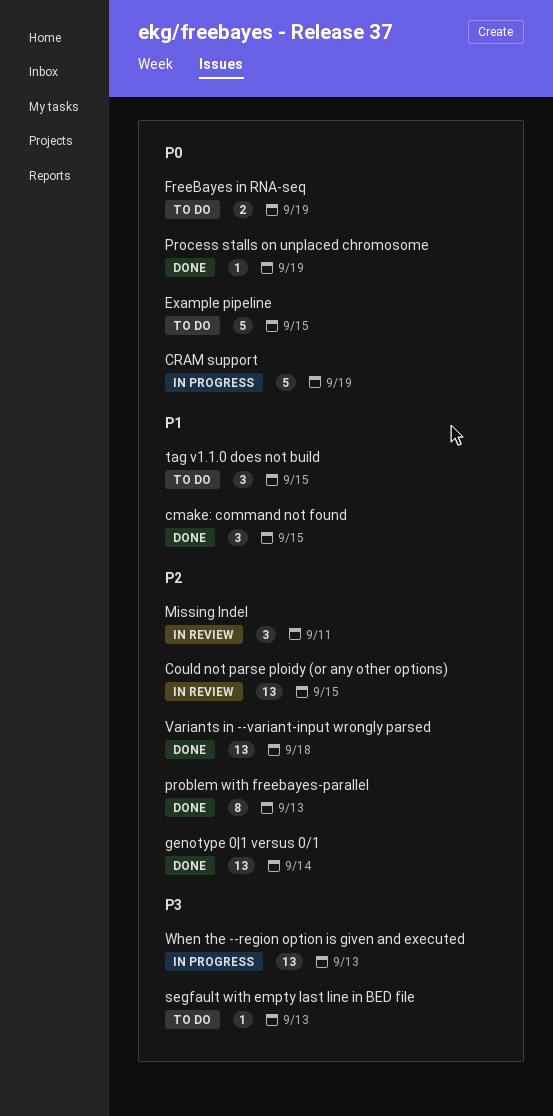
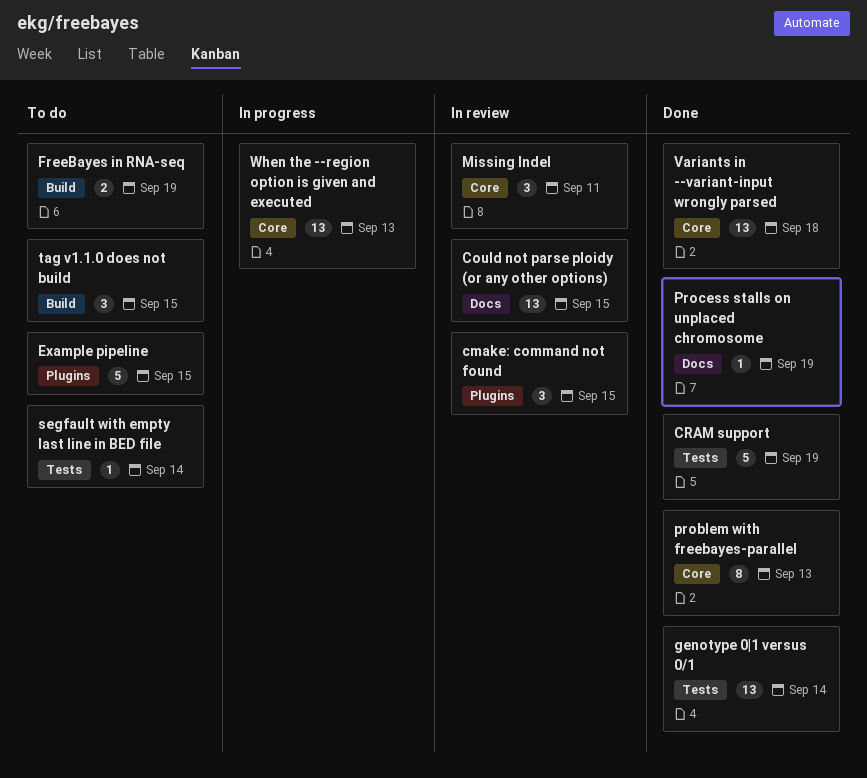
cmake: command not found, status: Done -> In review
CRAM support, status: In progress -> Done
segfault with empty last line in BED file, due: Sep 13 -> Sep 14

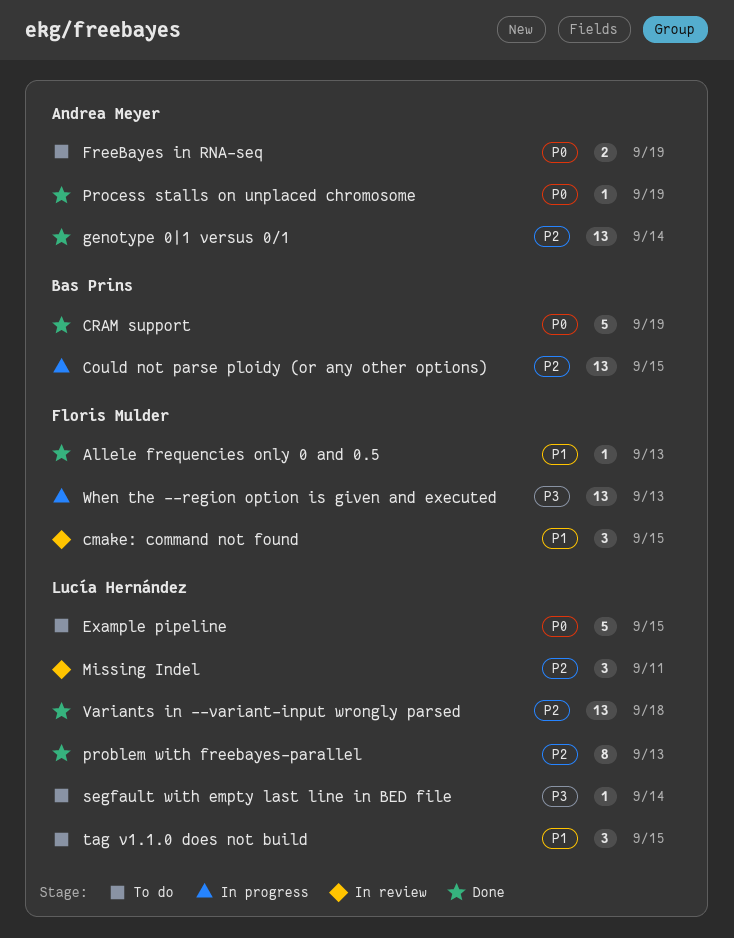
Allele frequencies only 0 and 0.5: none -> present
Could not parse ploidy (or any other options), status: In review -> In progress

